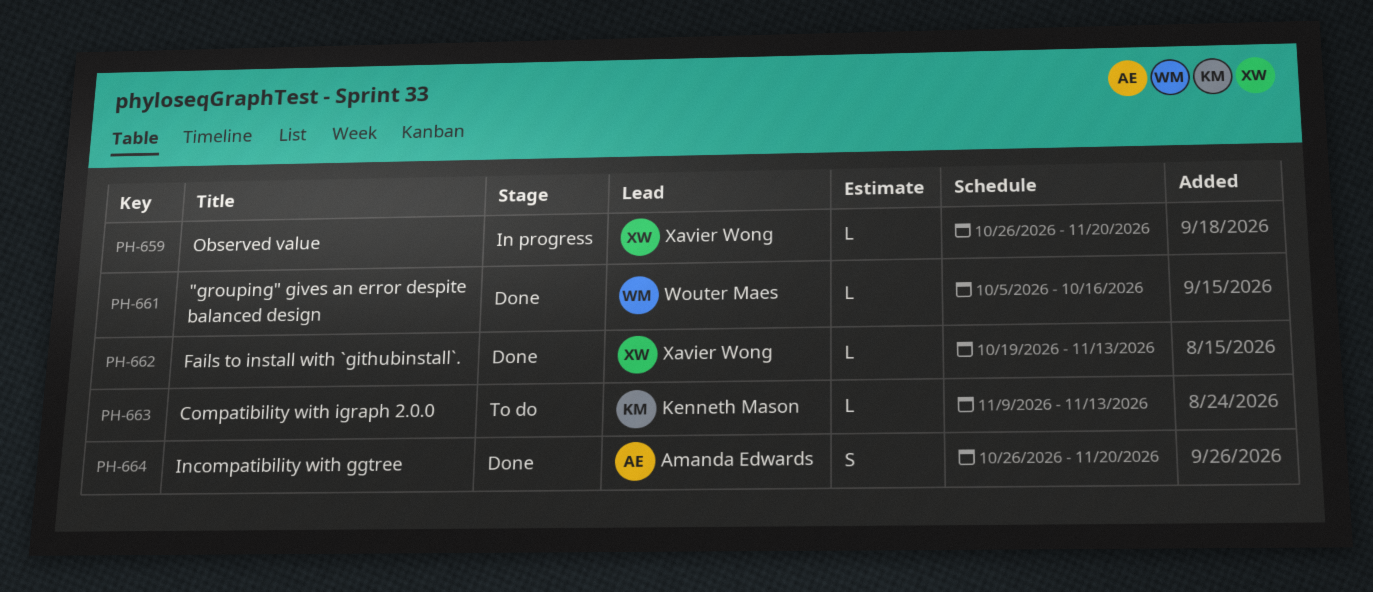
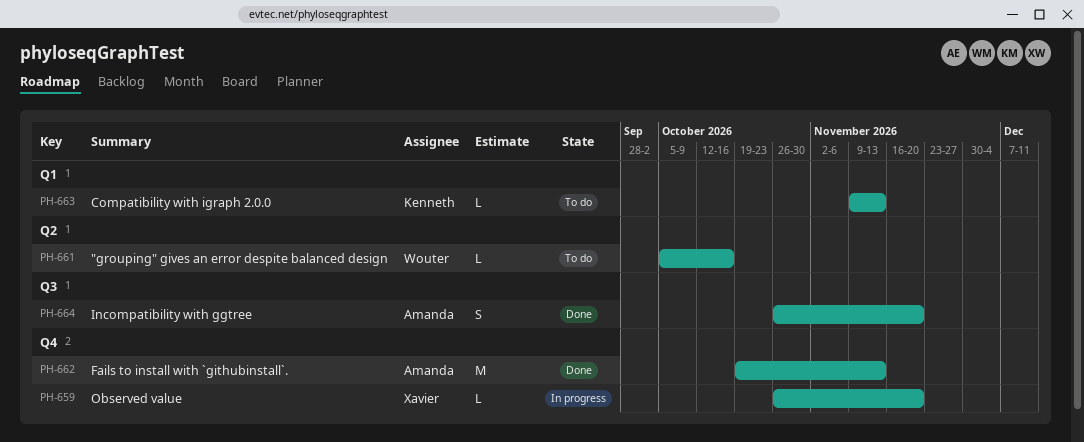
PH-661, status: Done -> To do
PH-662, owner: Xavier Wong -> Amanda Edwards
PH-662, estimate: L -> M

